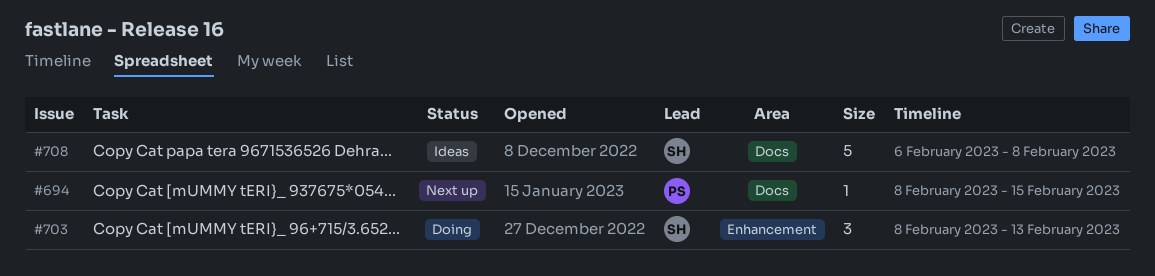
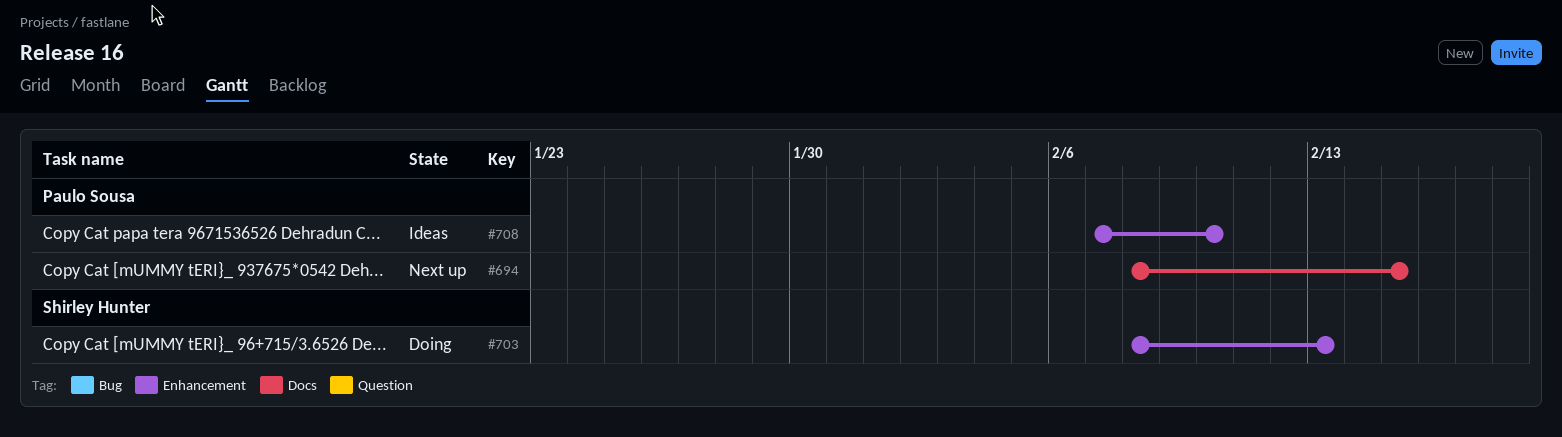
#708, owner: Shirley Hunter -> Paulo Sousa
#708, label: Docs -> Enhancement
#708, start: Feb 6 -> Feb 7
#708, due: Feb 8 -> Feb 10

